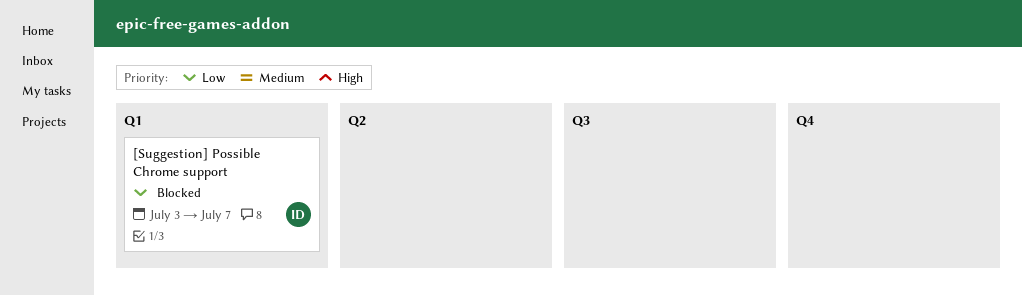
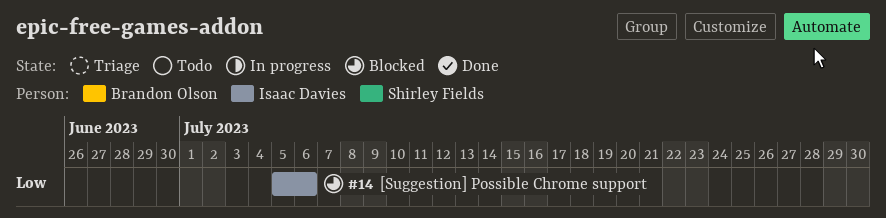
[Suggestion] Possible Chrome support, start: Jul 3 -> Jul 5
[Suggestion] Possible Chrome support, due: Jul 7 -> Jul 6

